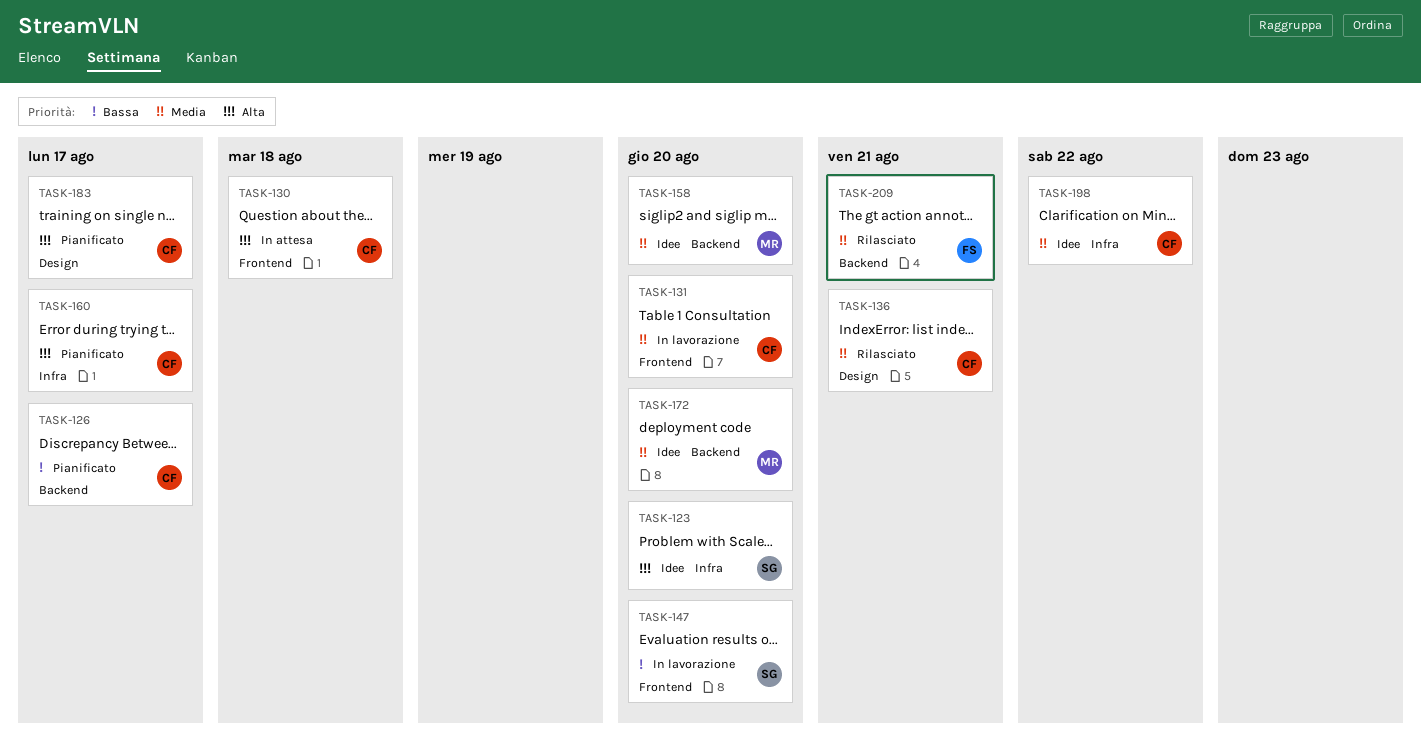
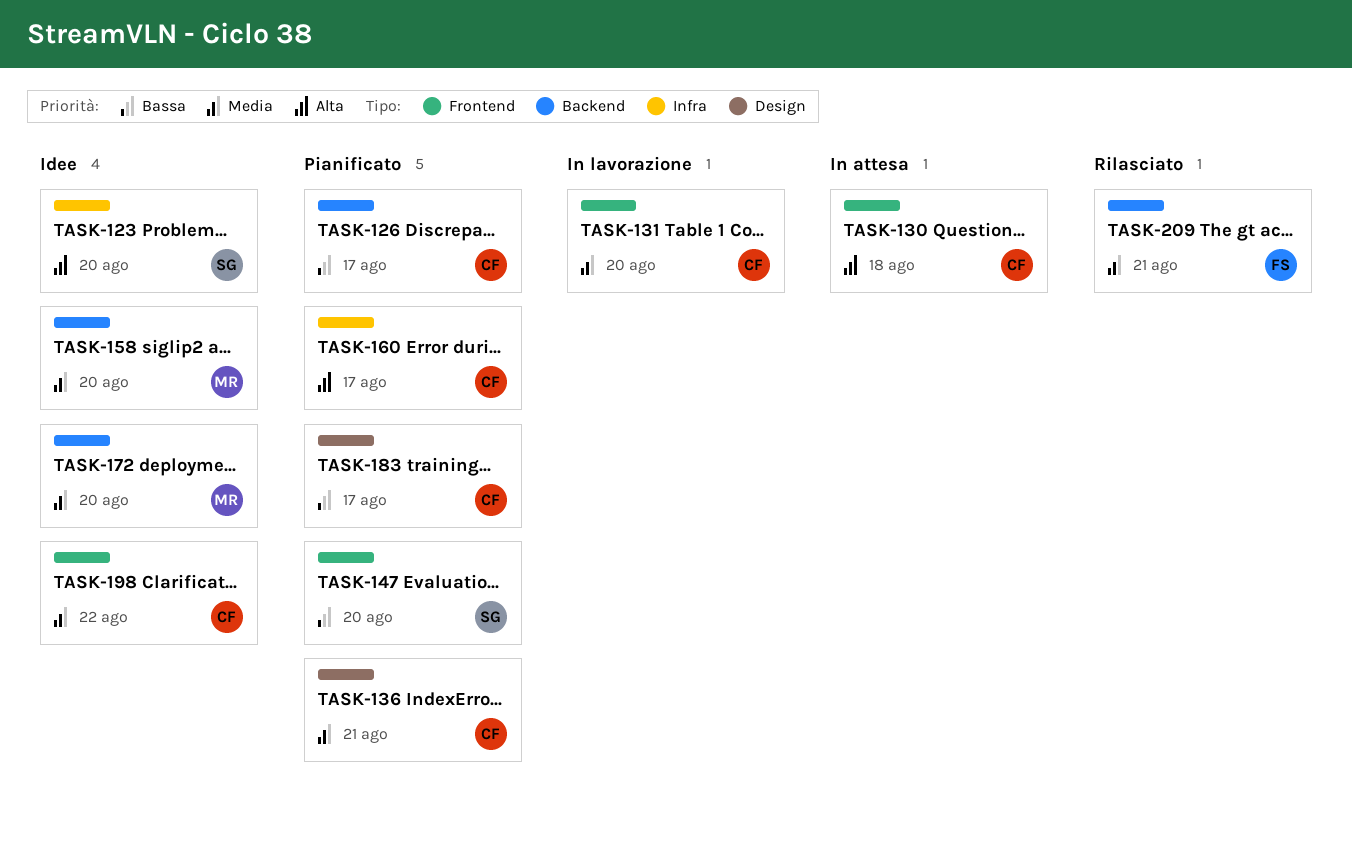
TASK-136, status: Rilasciato -> Pianificato
TASK-147, status: In lavorazione -> Pianificato
TASK-183, priority: Alta -> Bassa
TASK-198, label: Infra -> Frontend

